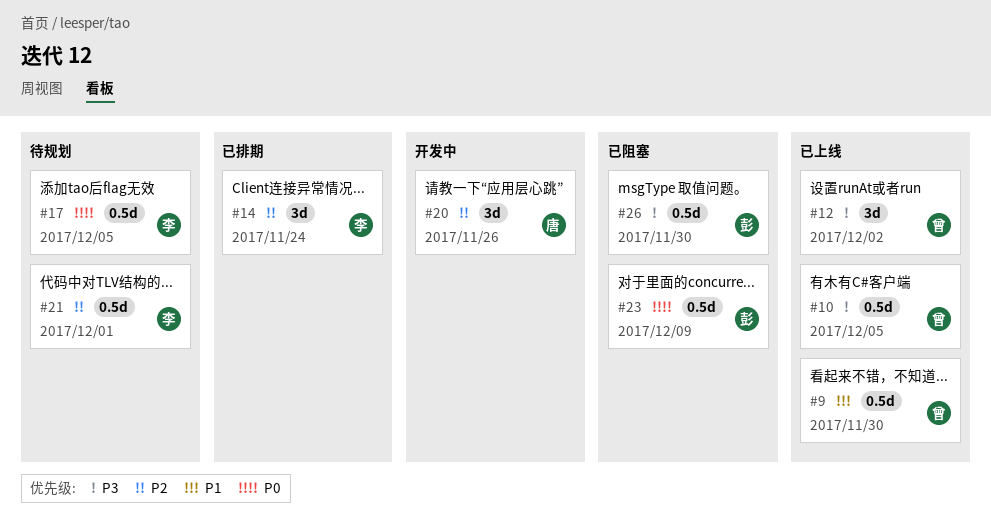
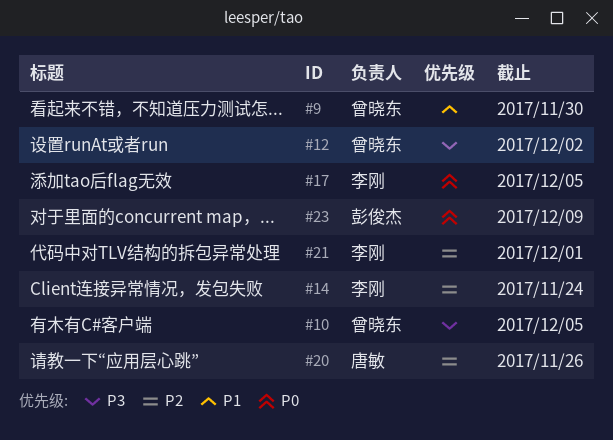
#26: present -> none

